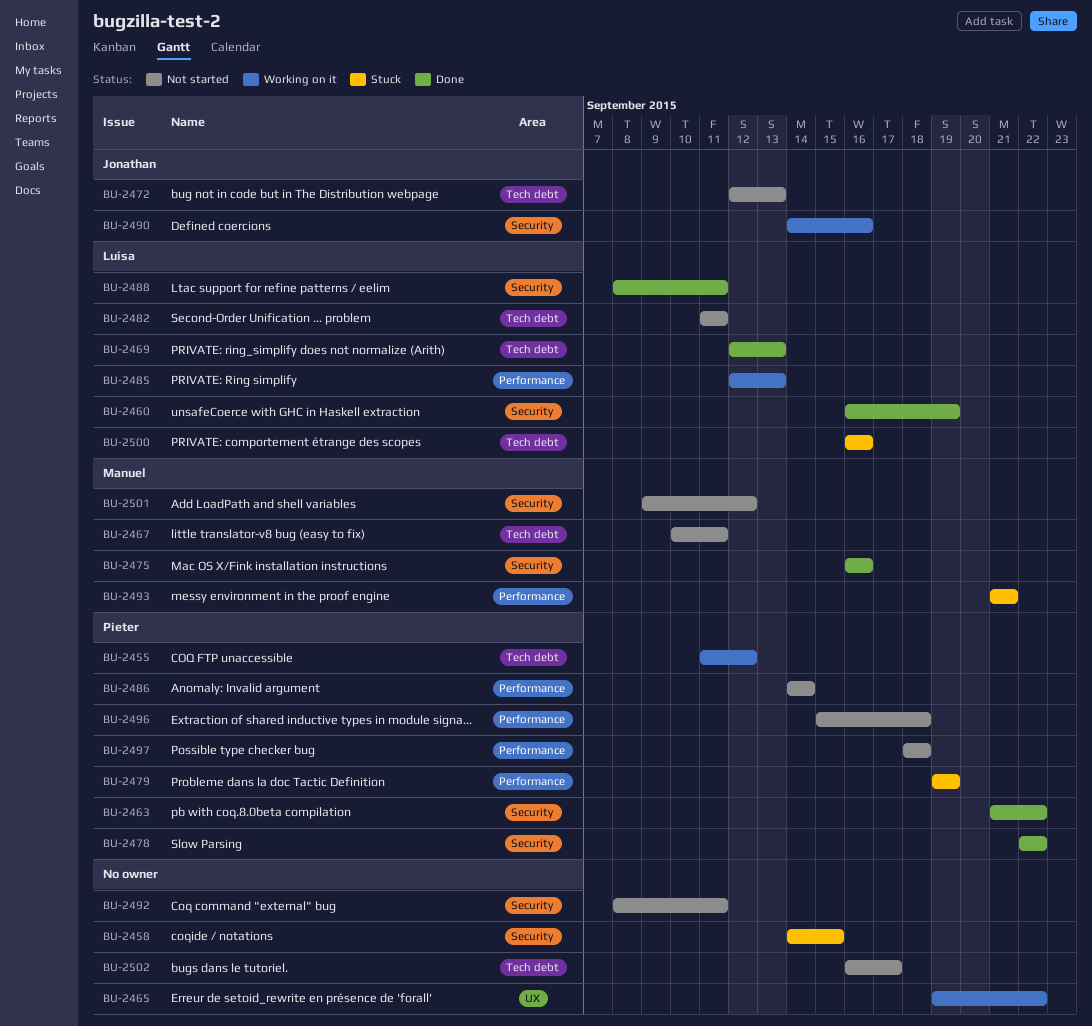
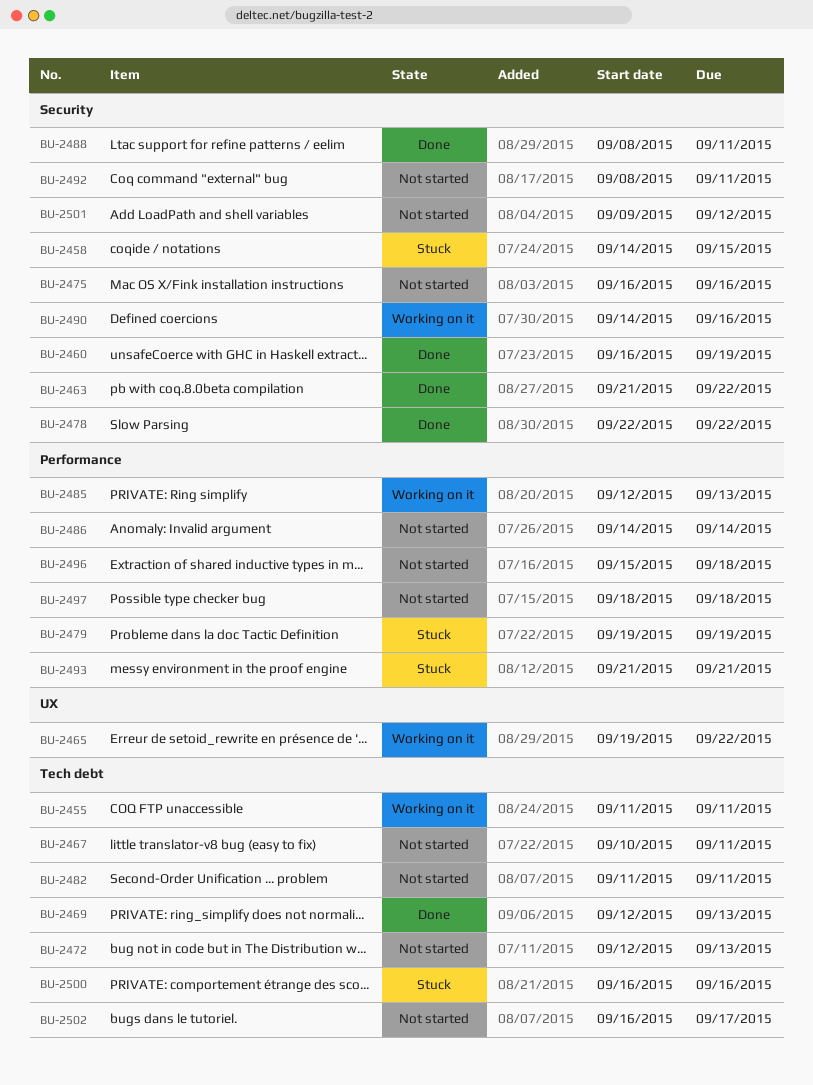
BU-2455, due: Sep 12 -> Sep 11
BU-2475, status: Done -> Not started

